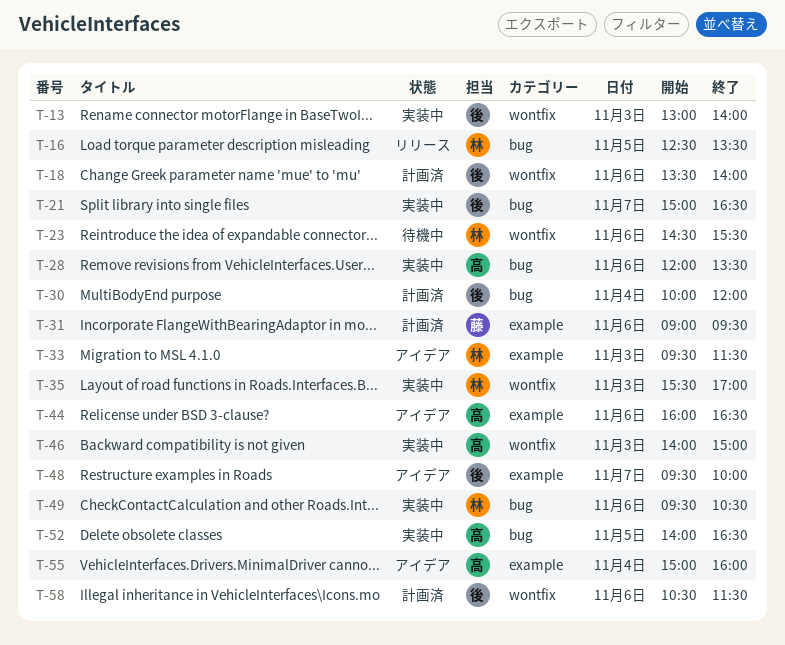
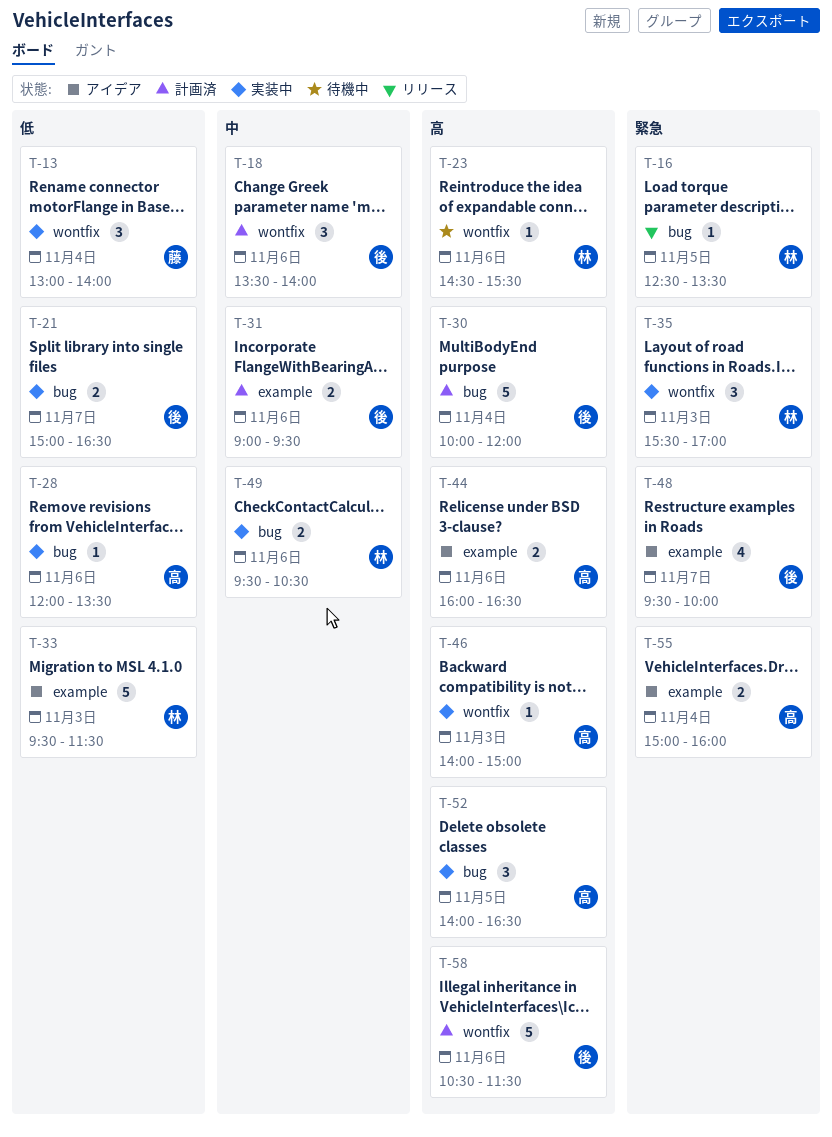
T-13, owner: 後 -> 藤
T-13, day: Nov 3 -> Nov 4
T-31, owner: 藤 -> 後

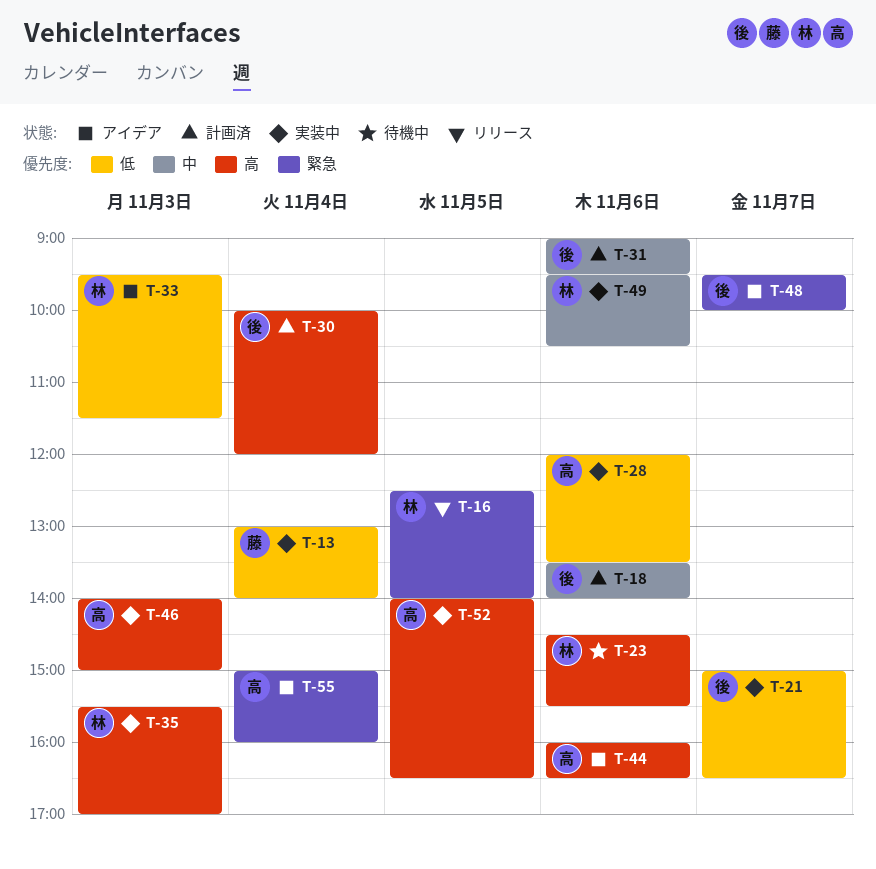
T-16, ends: 13:30 -> 14:00
T-35, priority: 緊急 -> 高
T-58: present -> none

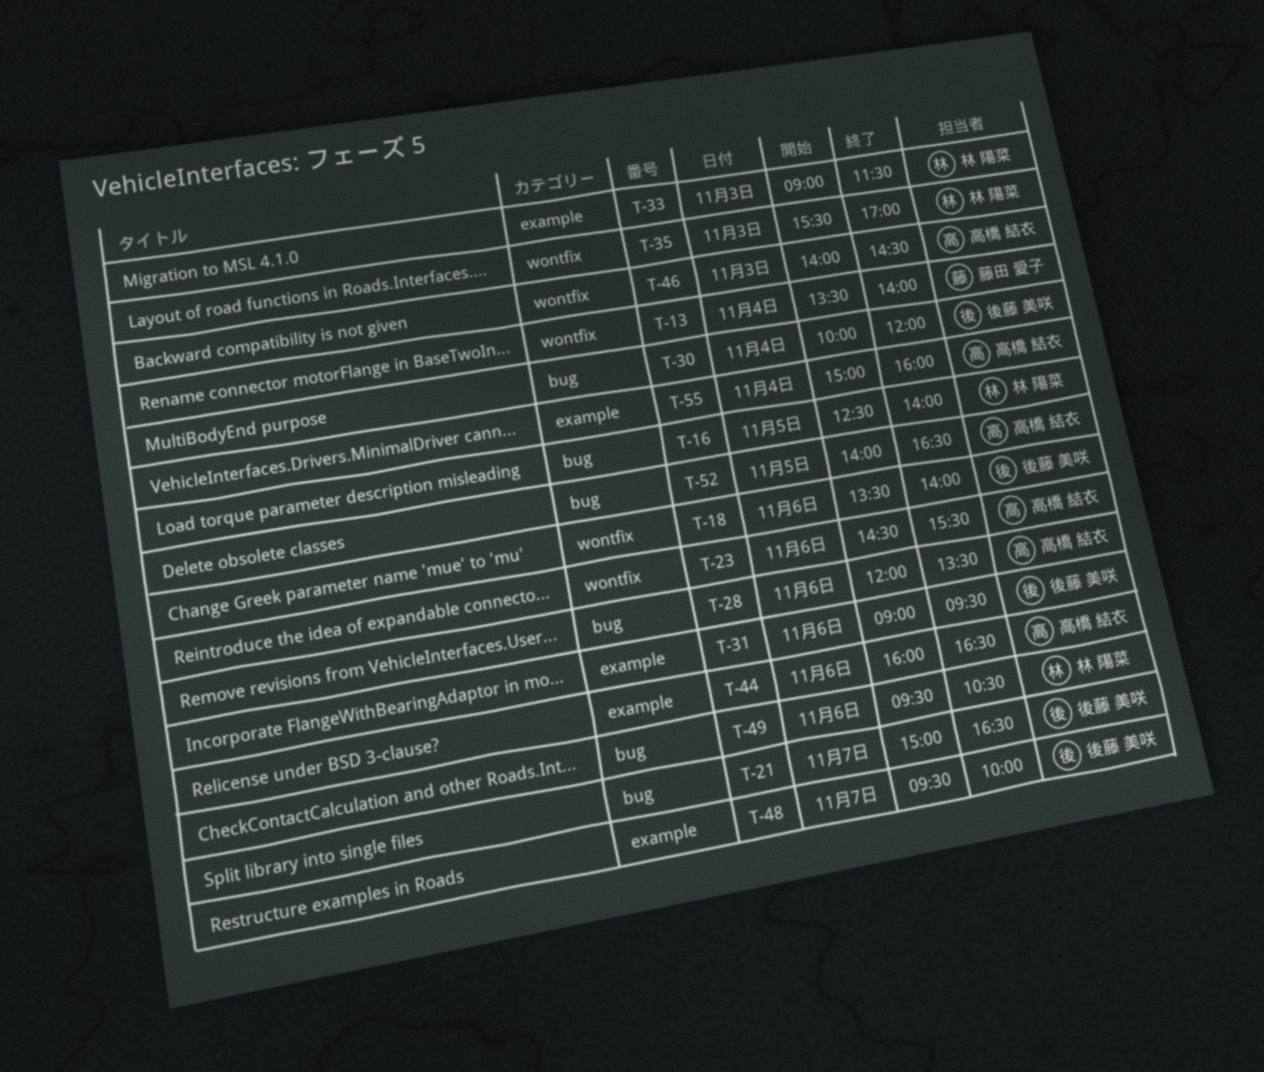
T-13, begins: 13:00 -> 13:30
T-23, owner: 林 陽菜 -> 高橋 結衣
T-33, begins: 09:30 -> 09:00
T-46, ends: 15:00 -> 14:30

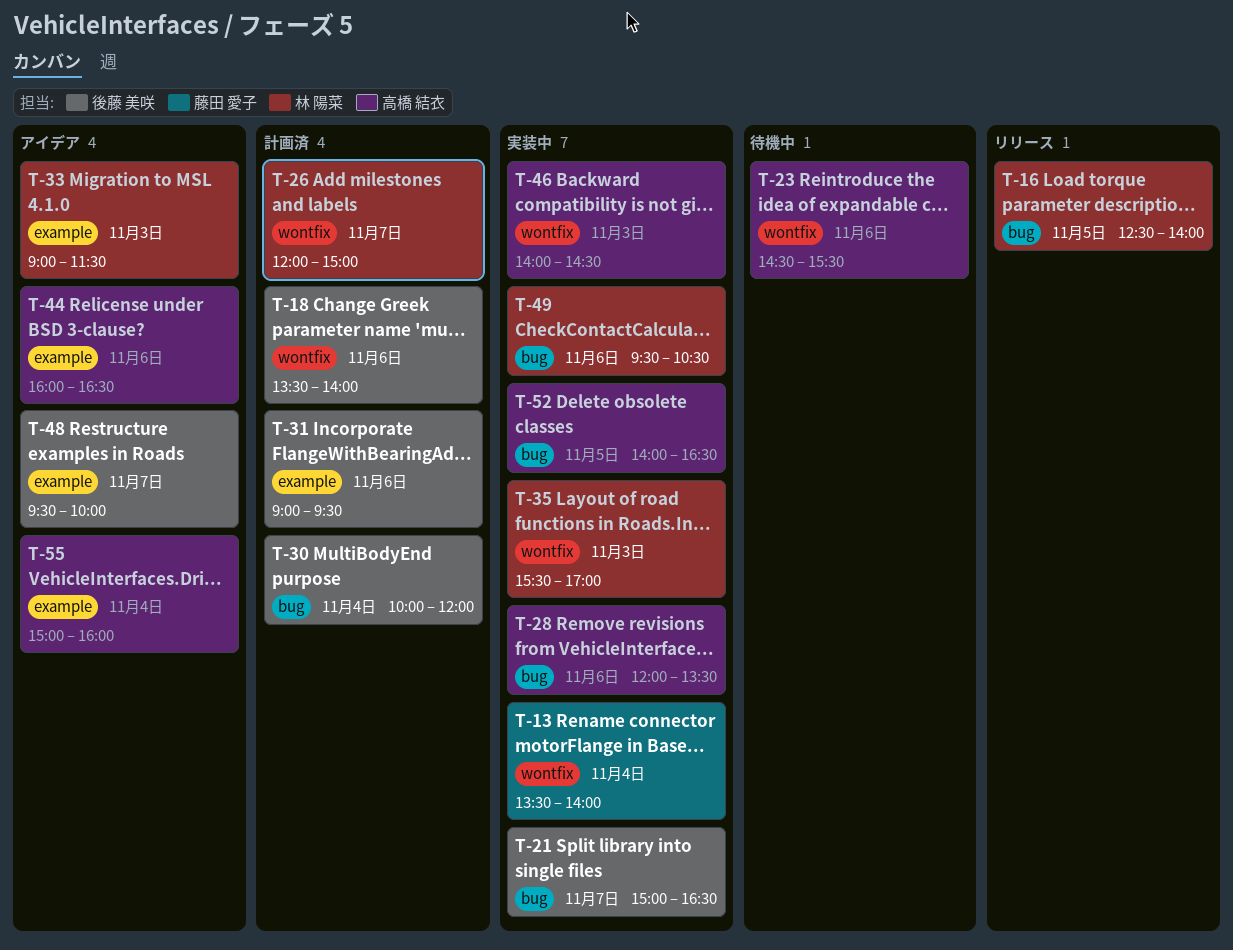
T-26: none -> present

